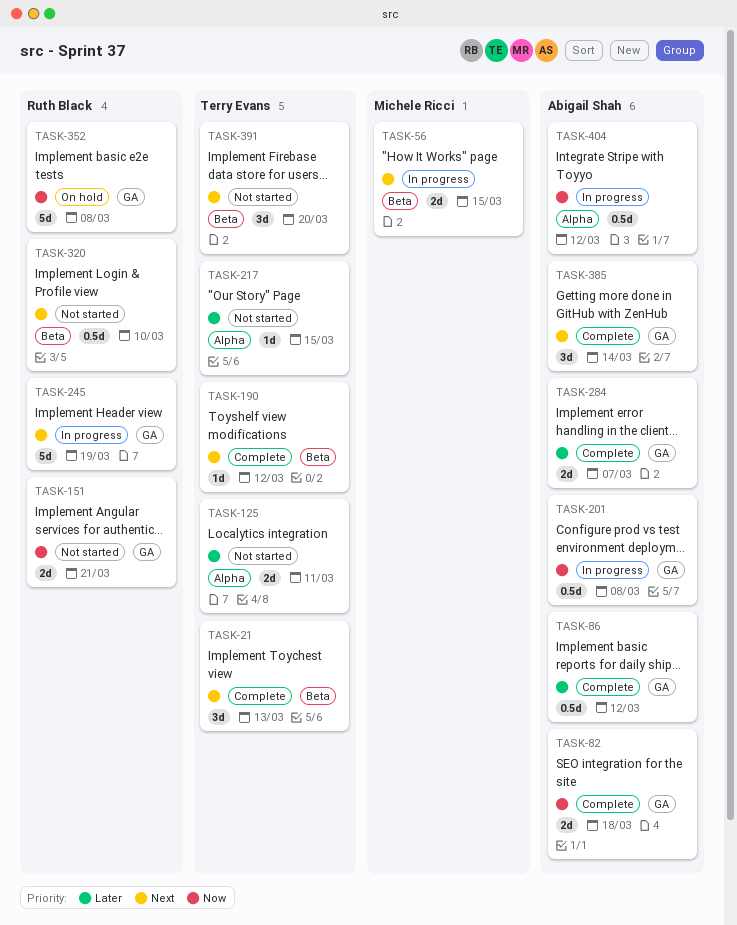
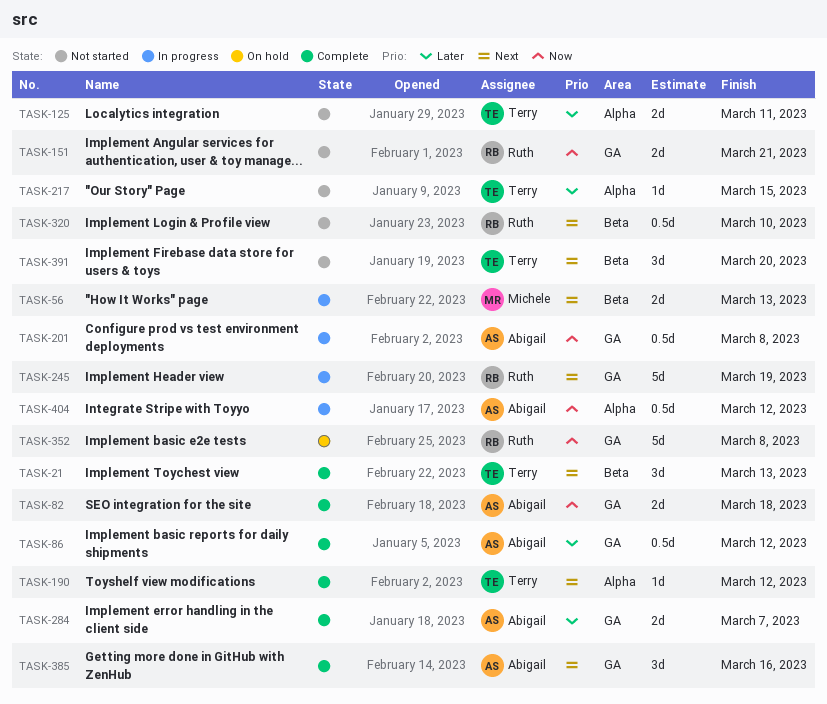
TASK-56, due: Mar 15 -> Mar 13
TASK-190, label: Beta -> Alpha
TASK-385, due: Mar 14 -> Mar 16

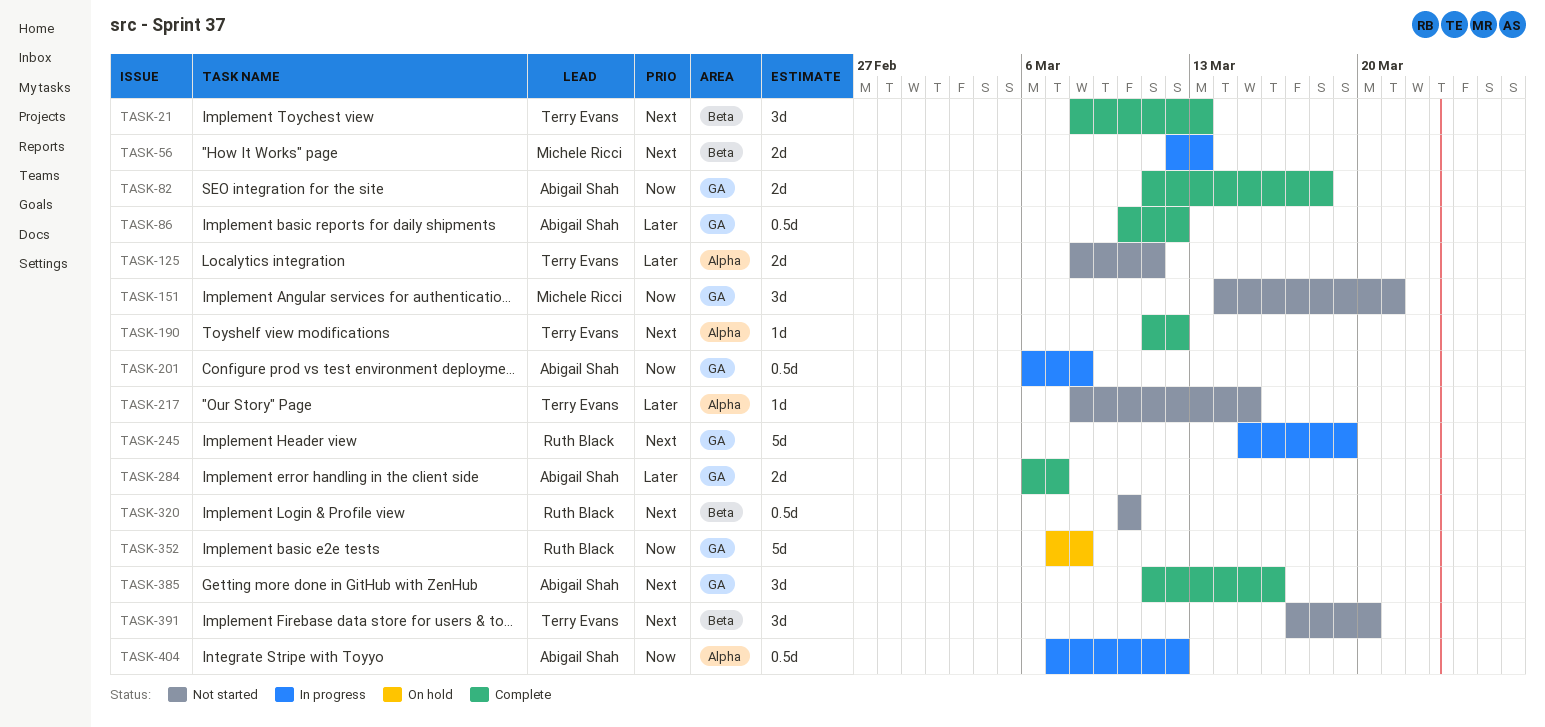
TASK-151, owner: Ruth Black -> Michele Ricci
TASK-151, estimate: 2d -> 3d

